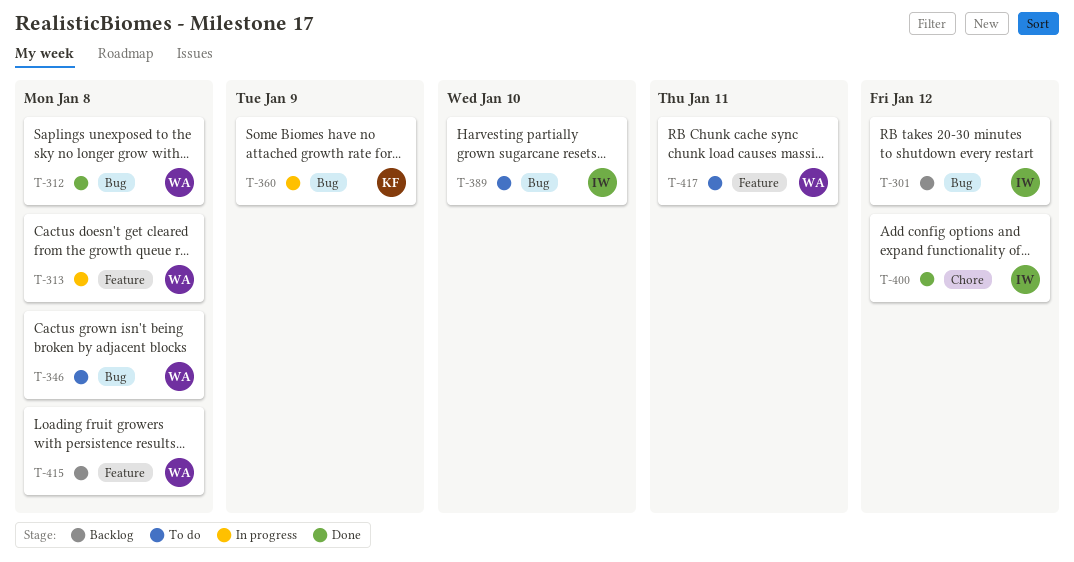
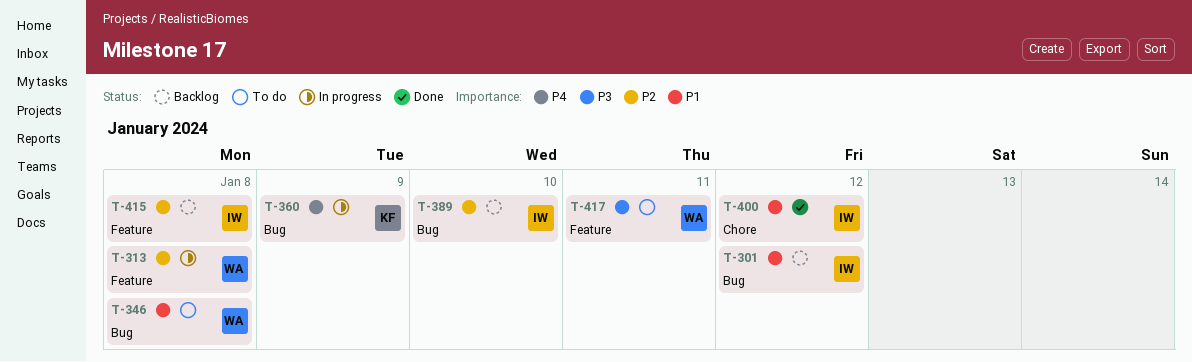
T-312: present -> none
T-389, status: To do -> Backlog
T-415, owner: WA -> IW

